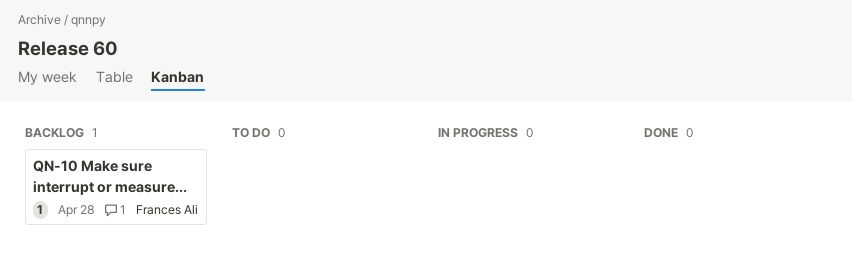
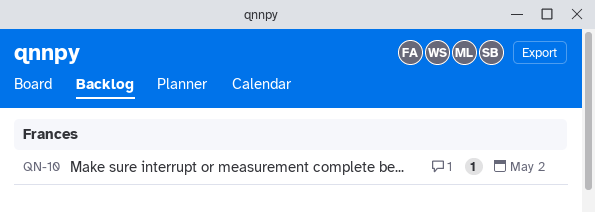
QN-10, due: Apr 28 -> May 2

